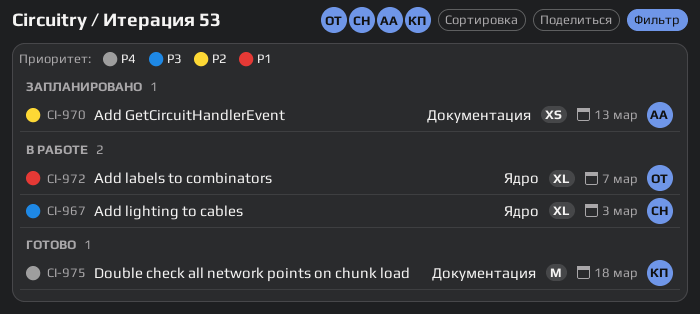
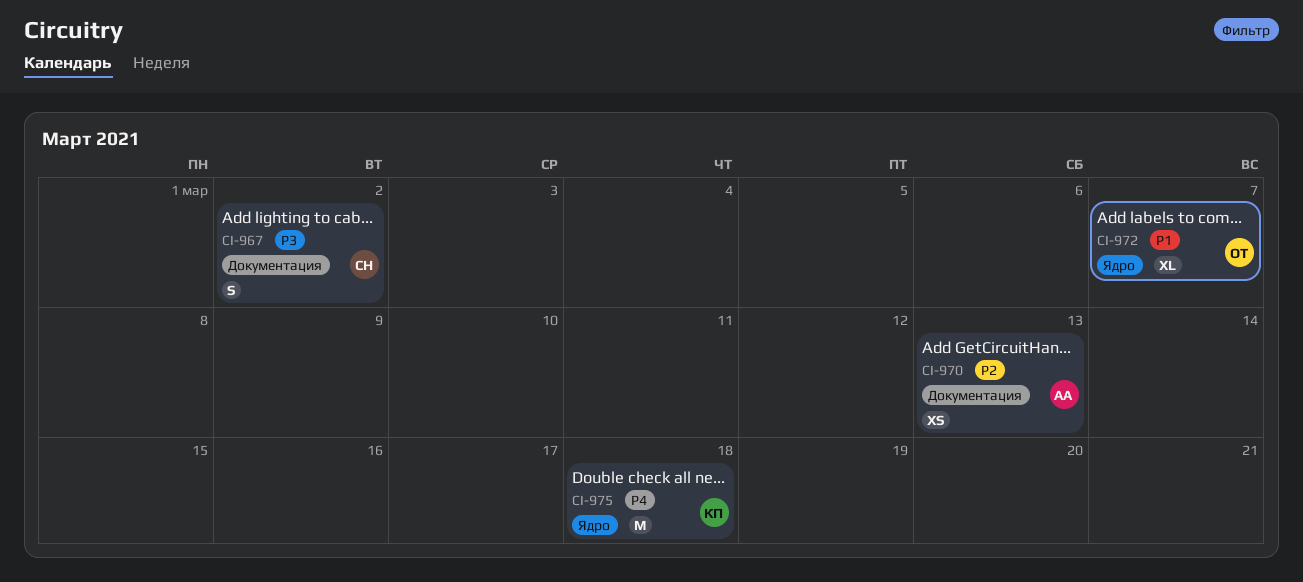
CI-967, label: Ядро -> Документация
CI-967, estimate: XL -> S
CI-967, due: Mar 3 -> Mar 2
CI-975, label: Документация -> Ядро

